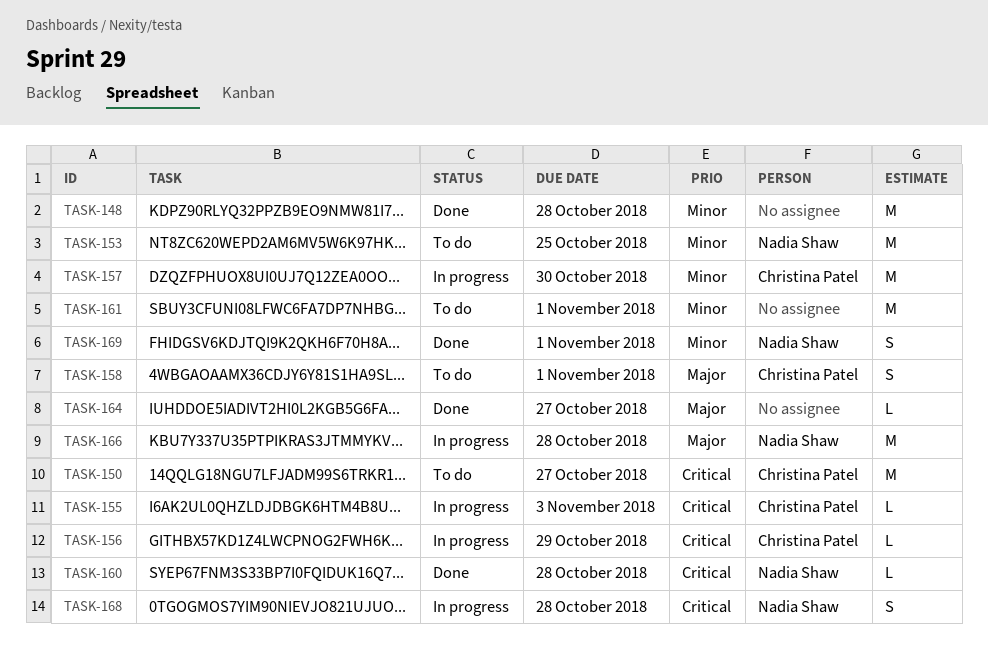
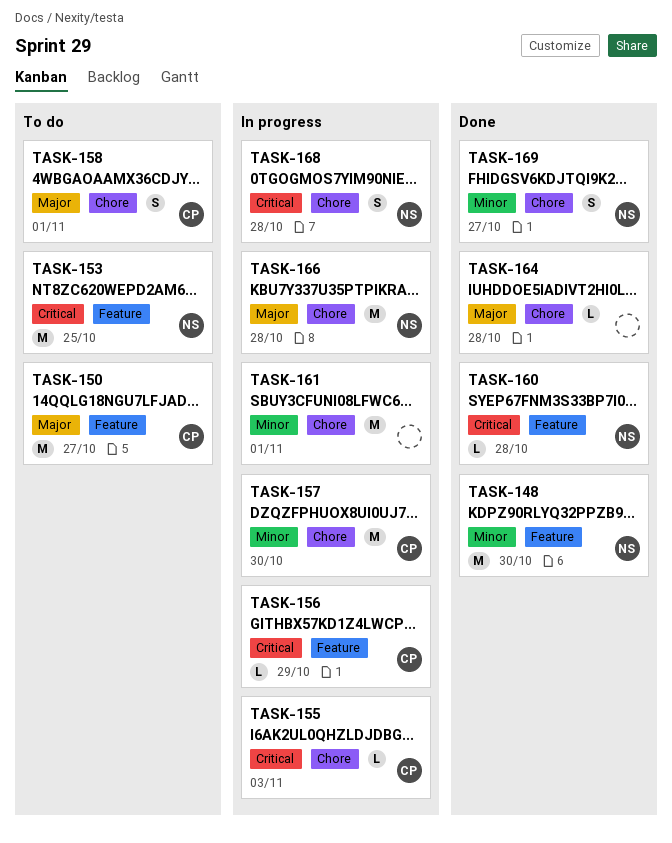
TASK-148, owner: none -> Nadia Shaw
TASK-148, due: Oct 28 -> Oct 30
TASK-150, priority: Critical -> Major
TASK-153, priority: Minor -> Critical
TASK-161, status: To do -> In progress
TASK-164, due: Oct 27 -> Oct 28
TASK-169, due: Nov 1 -> Oct 27

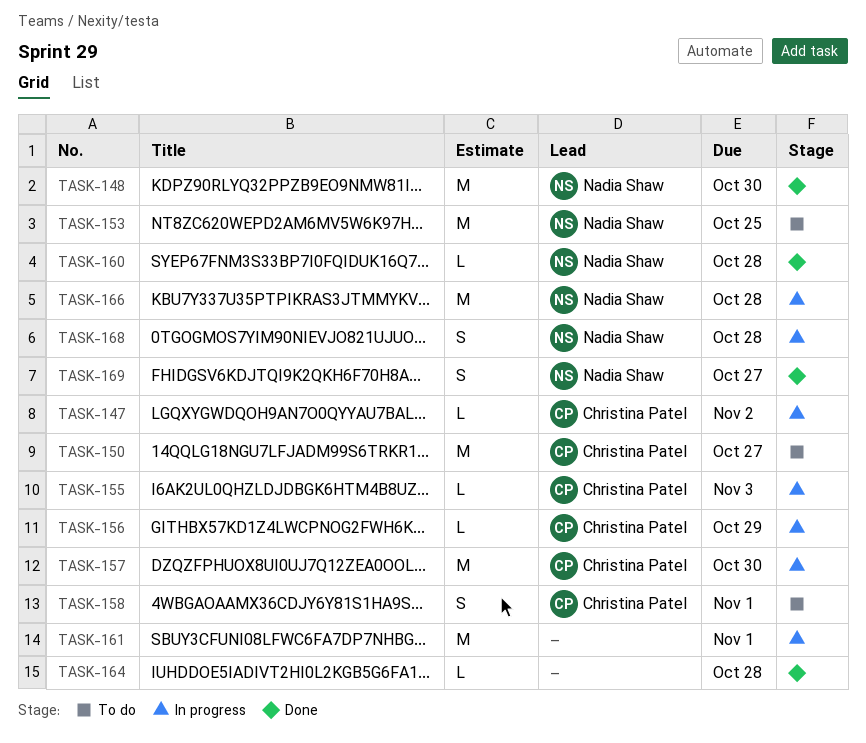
TASK-147: none -> present

